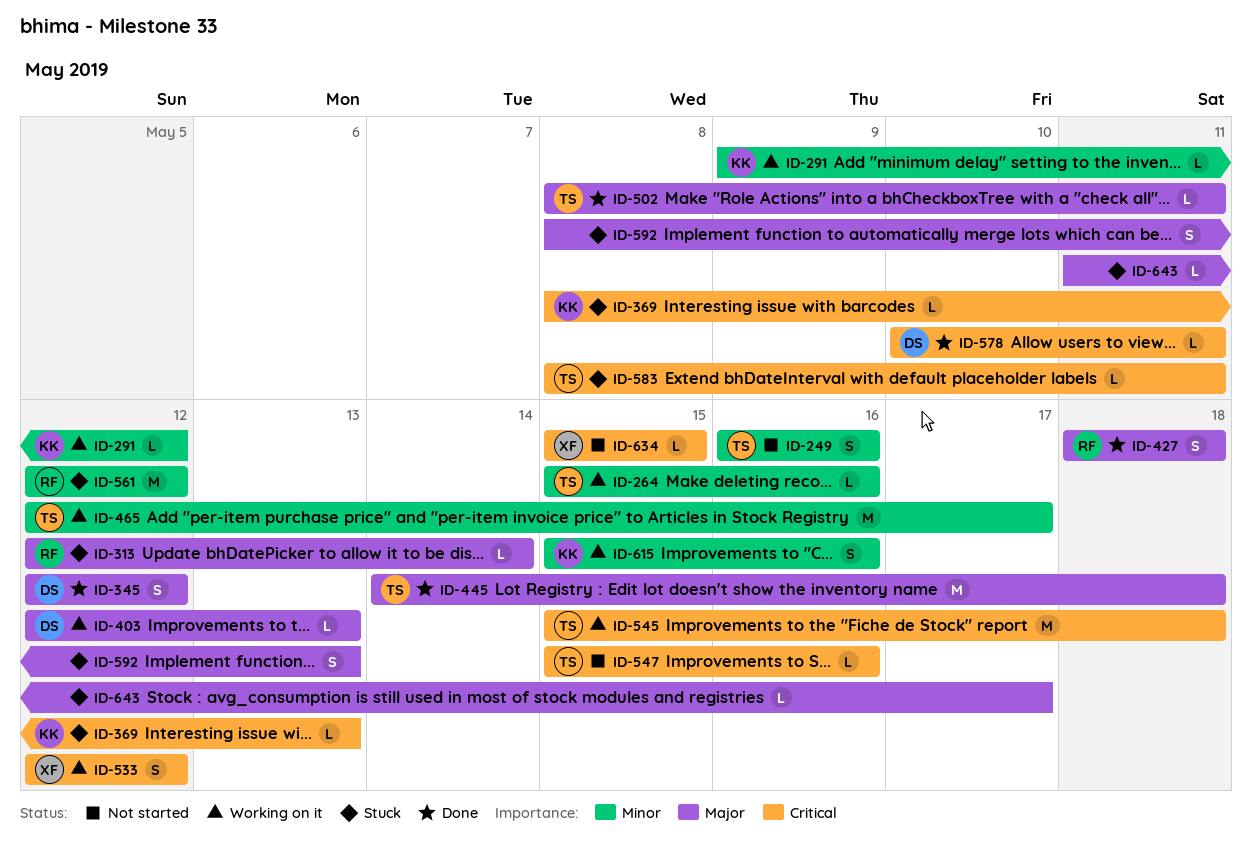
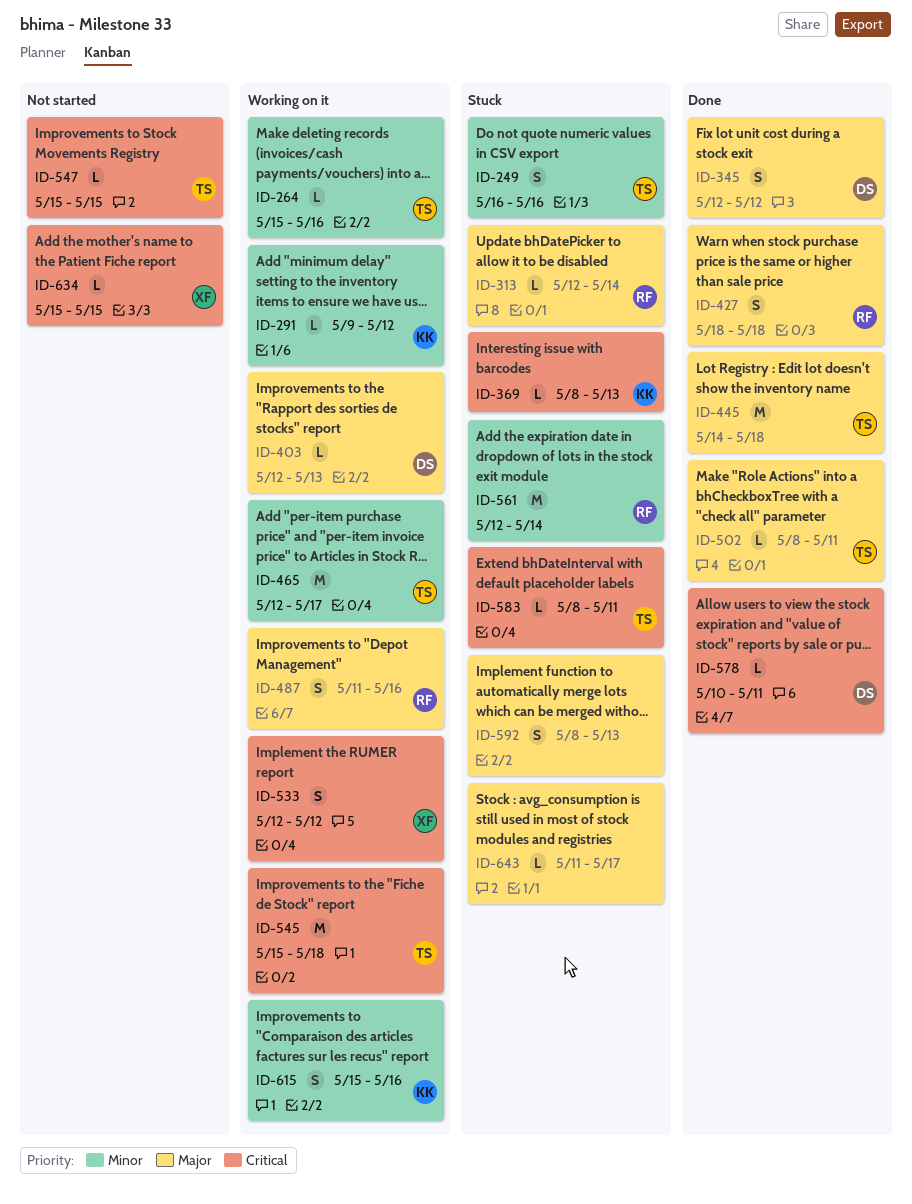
ID-249, status: Not started -> Stuck
ID-487: none -> present
ID-547, due: May 16 -> May 15
ID-561, due: May 12 -> May 14

